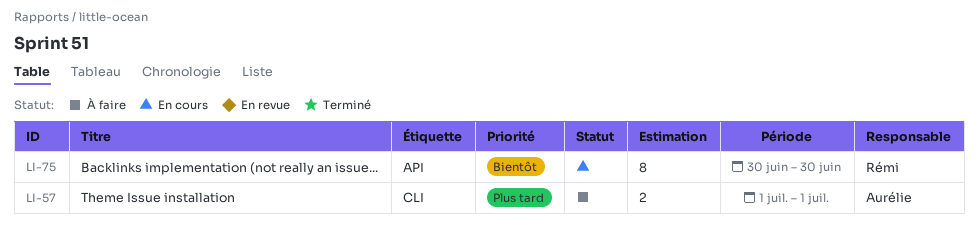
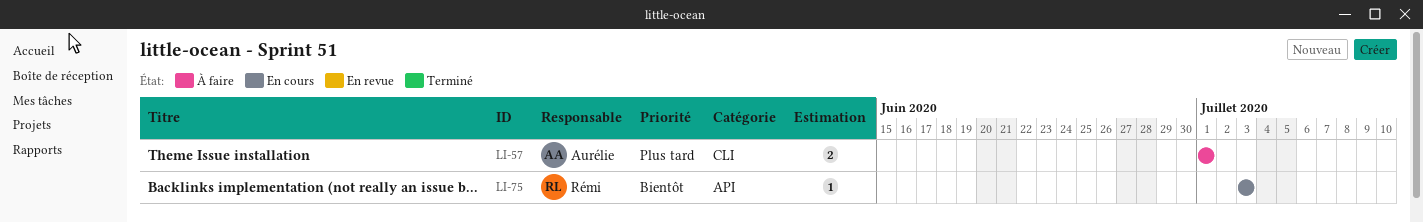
LI-75, estimate: 8 -> 1
LI-75, start: Jun 30 -> Jul 3
LI-75, due: Jun 30 -> Jul 3

